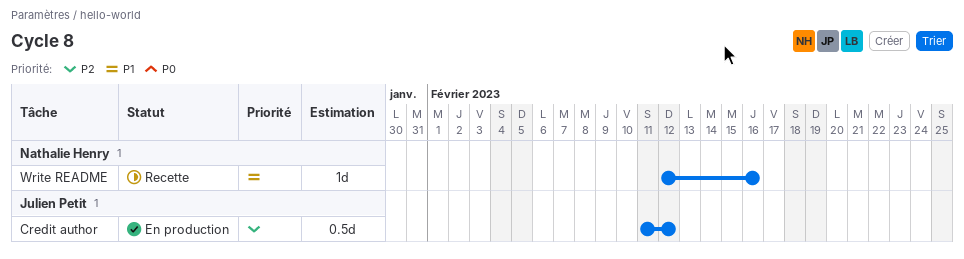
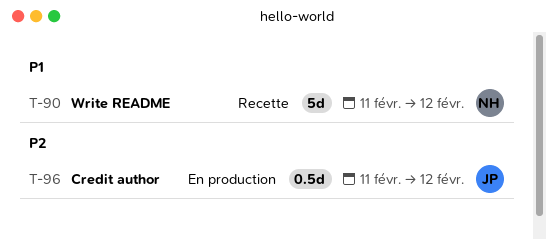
Write README, estimate: 1d -> 5d
Write README, start: Feb 12 -> Feb 11
Write README, due: Feb 16 -> Feb 12

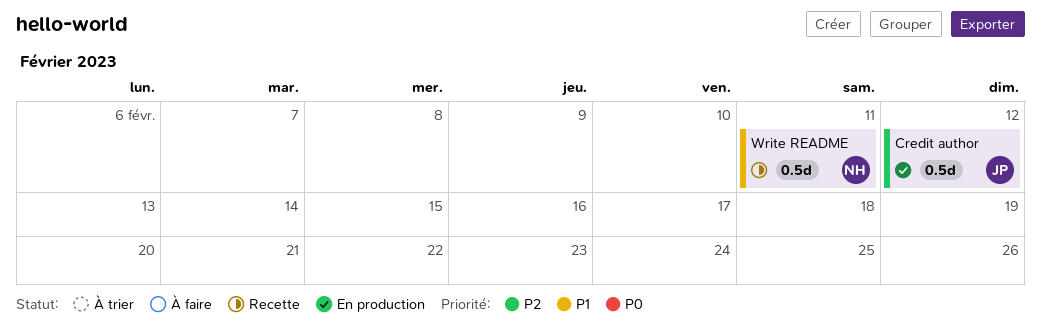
Write README, estimate: 5d -> 0.5d
Write README, due: Feb 12 -> Feb 11

